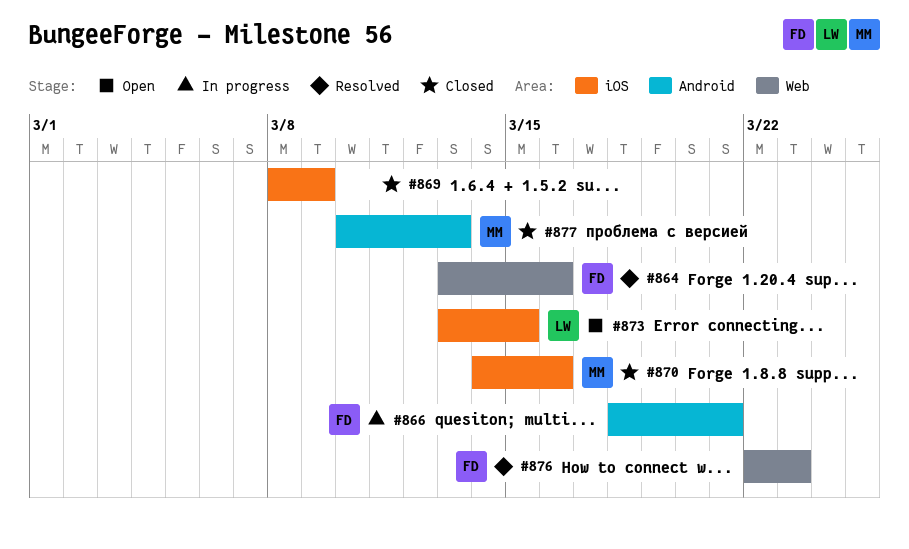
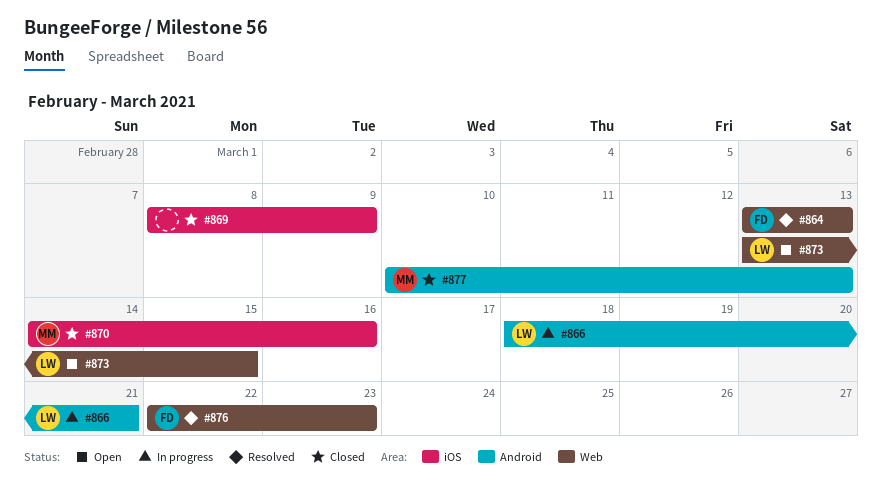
#864, due: Mar 16 -> Mar 13
#866, owner: FD -> LW
#873, label: iOS -> Web

